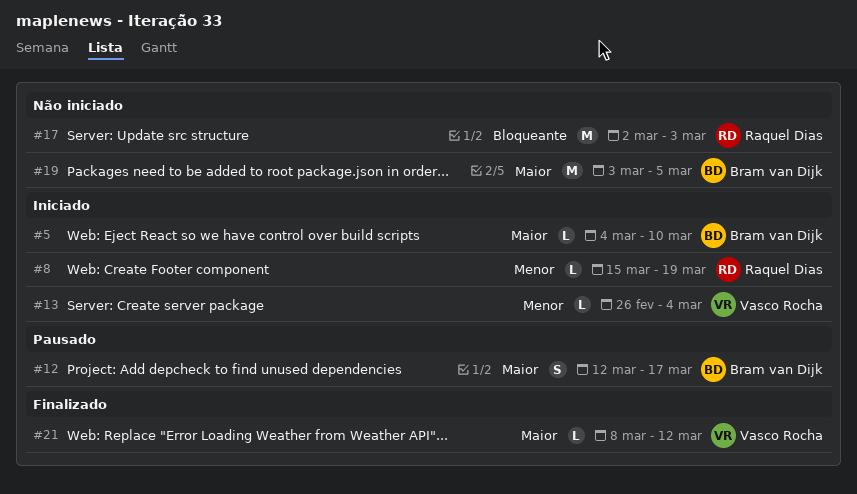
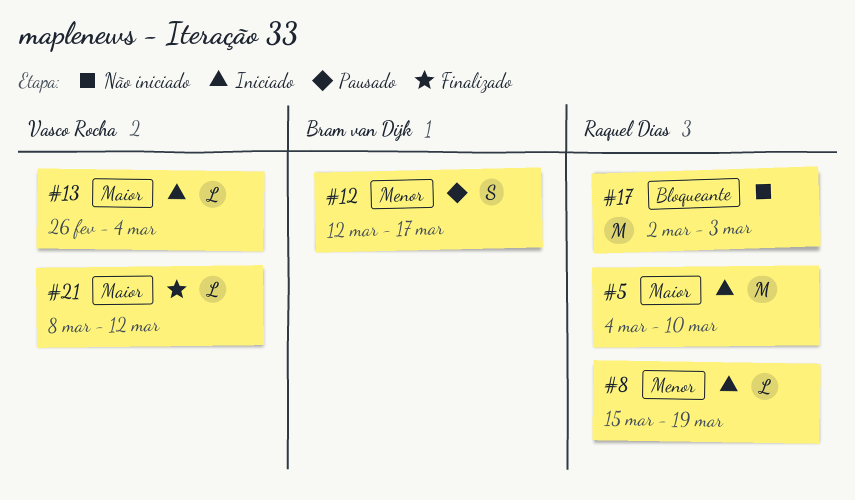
#5, owner: Bram van Dijk -> Raquel Dias
#5, estimate: L -> M
#12, priority: Maior -> Menor
#13, priority: Menor -> Maior
#19: present -> none

